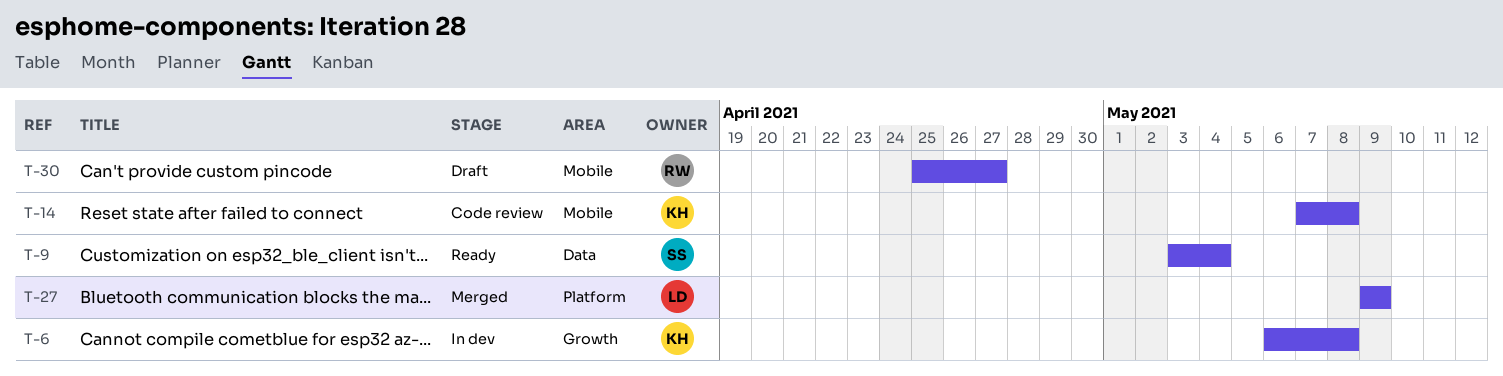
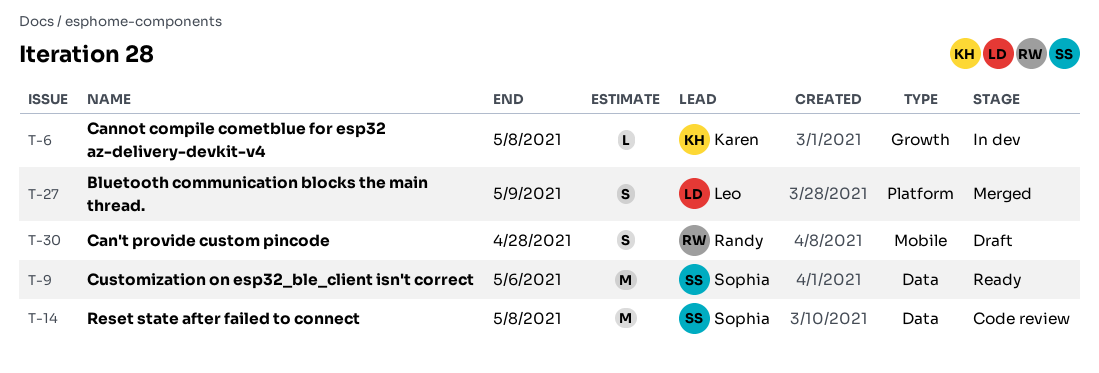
T-9, due: May 4 -> May 6
T-14, owner: Karen -> Sophia
T-14, label: Mobile -> Data
T-30, due: Apr 27 -> Apr 28

